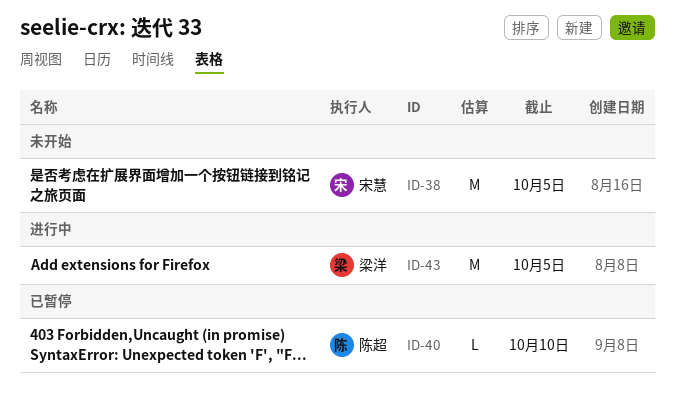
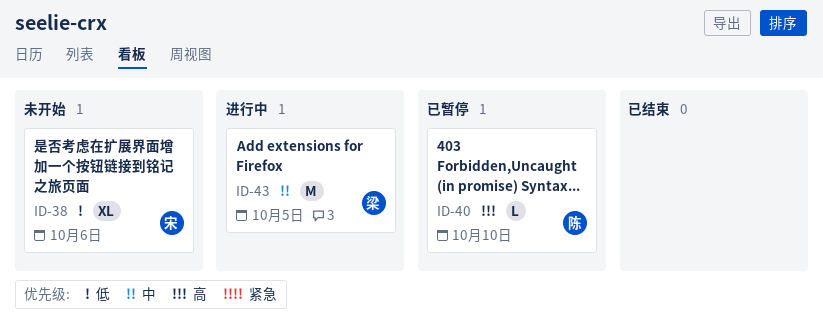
ID-38, estimate: M -> XL
ID-38, due: Oct 5 -> Oct 6

